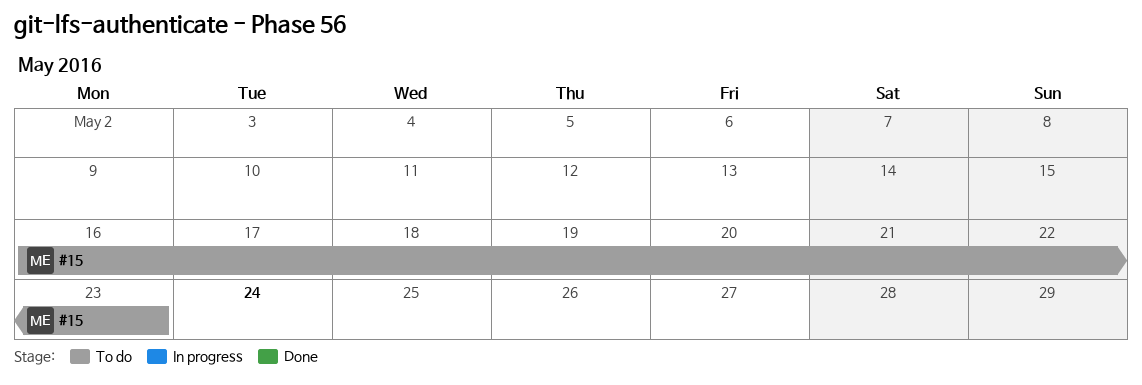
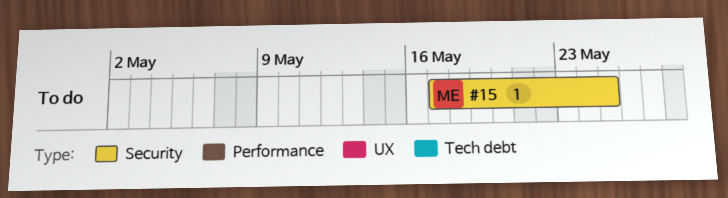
#15, start: May 16 -> May 17
#15, due: May 23 -> May 25

